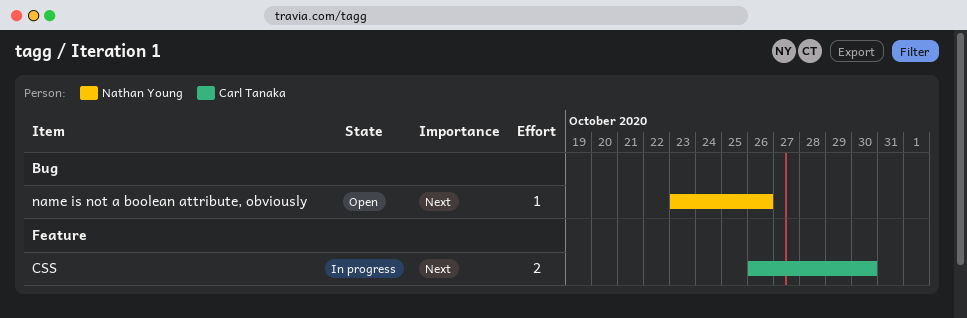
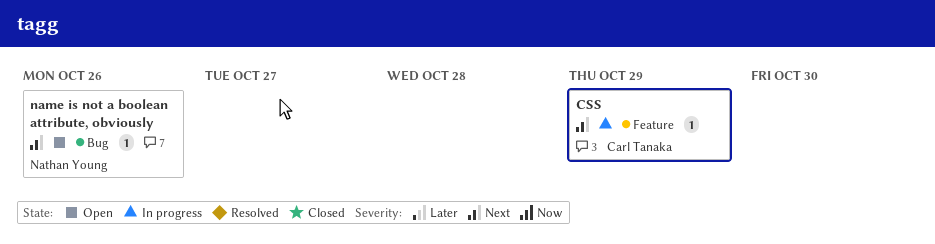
CSS, estimate: 2 -> 1
CSS, due: Oct 30 -> Oct 29

